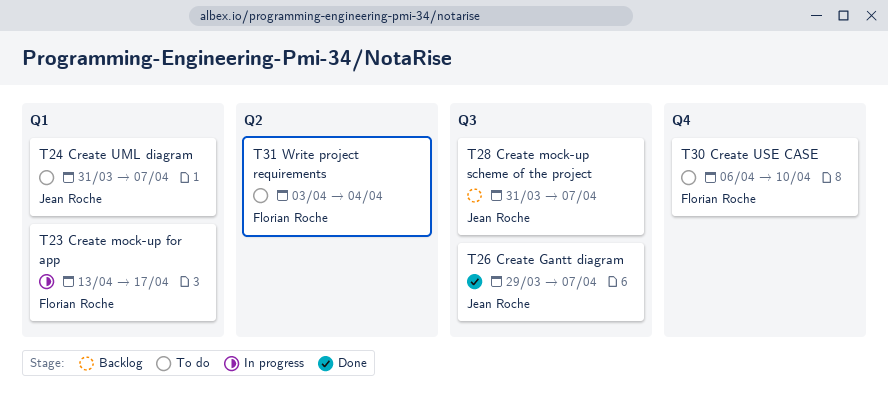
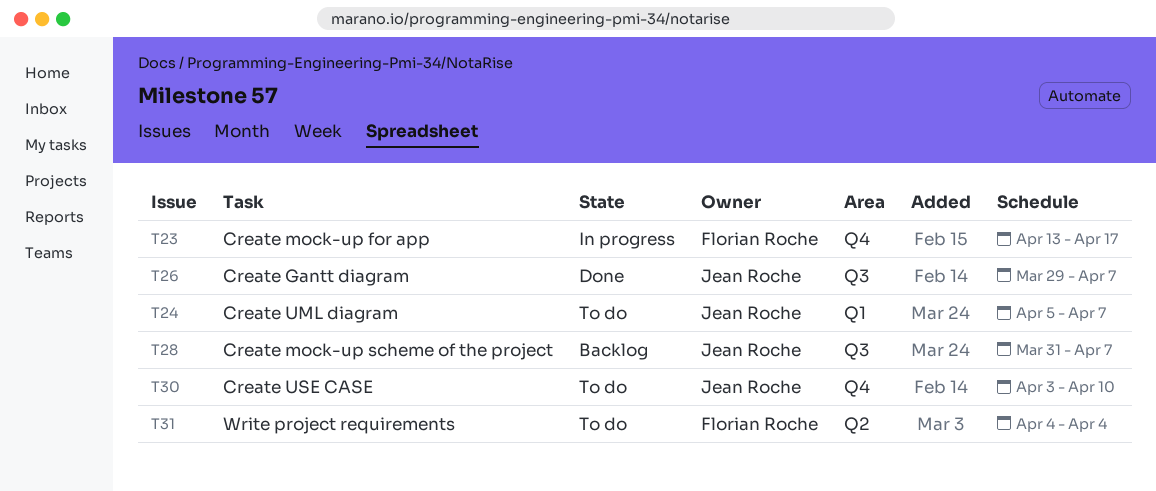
T23, label: Q1 -> Q4
T24, start: Mar 31 -> Apr 5
T30, owner: Florian Roche -> Jean Roche
T30, start: Apr 6 -> Apr 3
T31, start: Apr 3 -> Apr 4

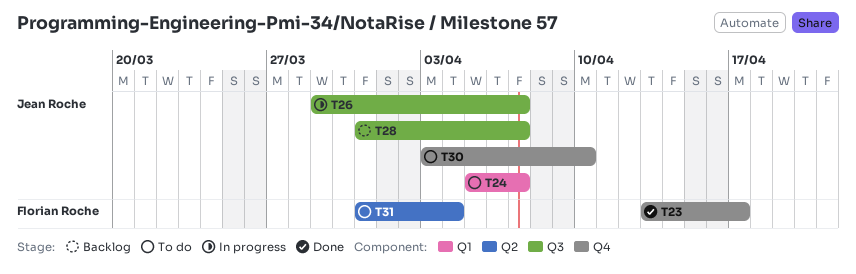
T23, status: In progress -> Done
T26, status: Done -> In progress
T31, start: Apr 4 -> Mar 31

